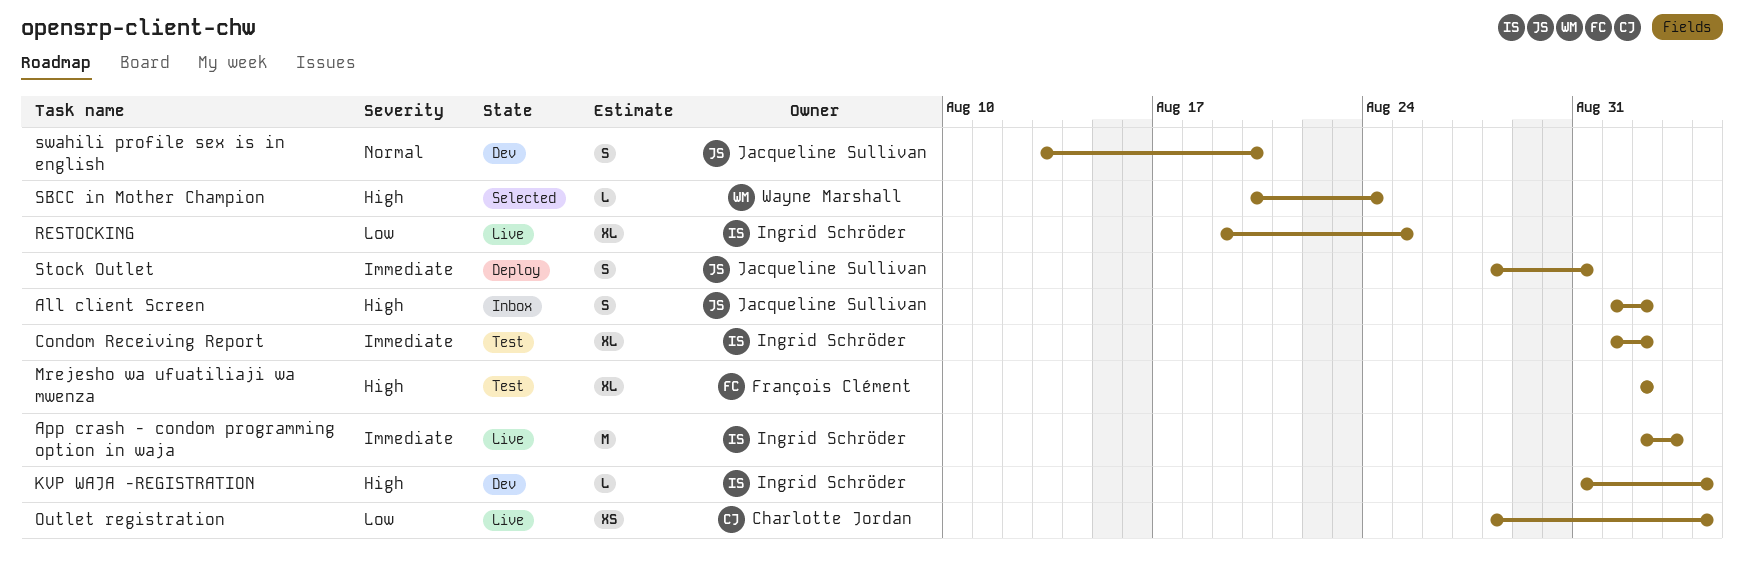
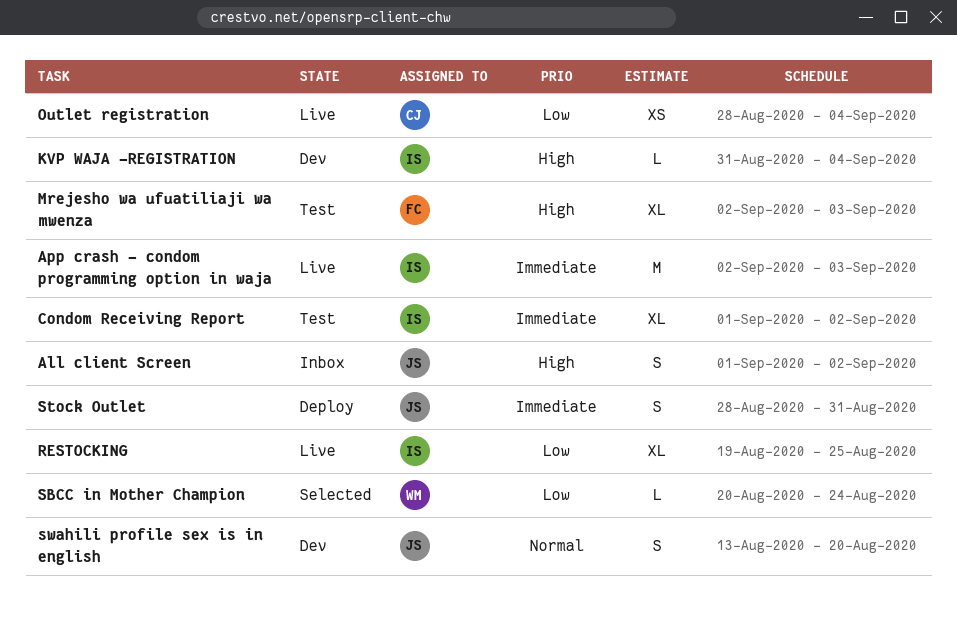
Mrejesho wa ufuatiliaji wa mwenza, due: Sep 2 -> Sep 3
SBCC in Mother Champion, priority: High -> Low

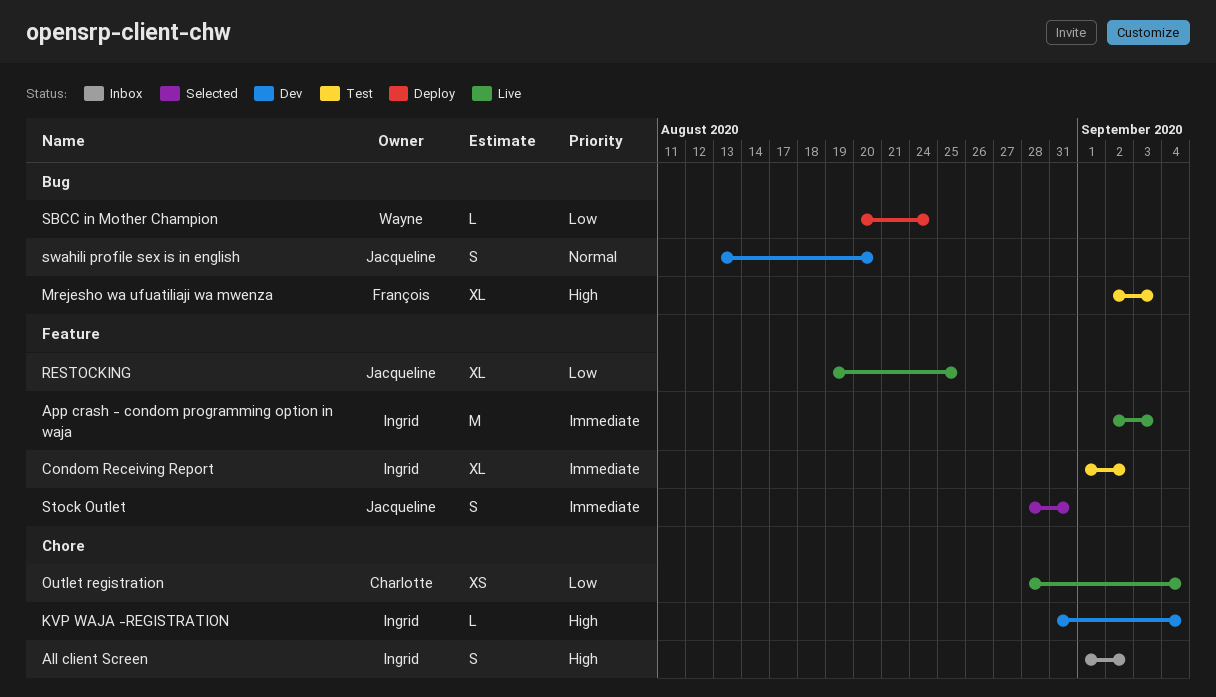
All client Screen, owner: Jacqueline -> Ingrid
RESTOCKING, owner: Ingrid -> Jacqueline
SBCC in Mother Champion, status: Selected -> Deploy
Stock Outlet, status: Deploy -> Selected

